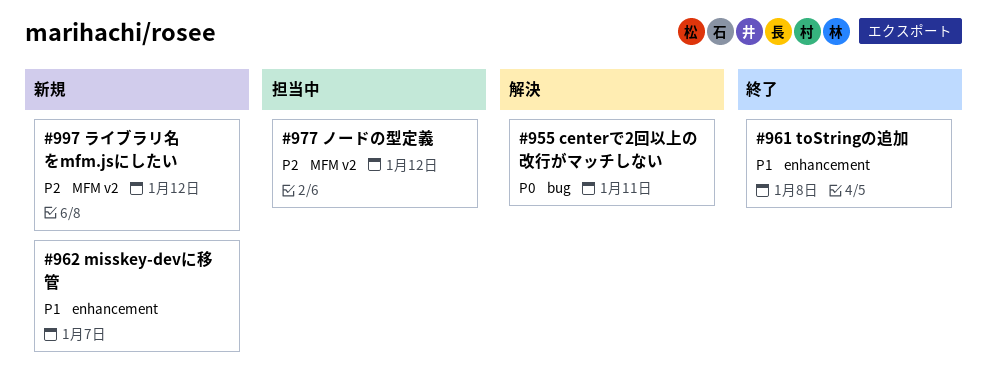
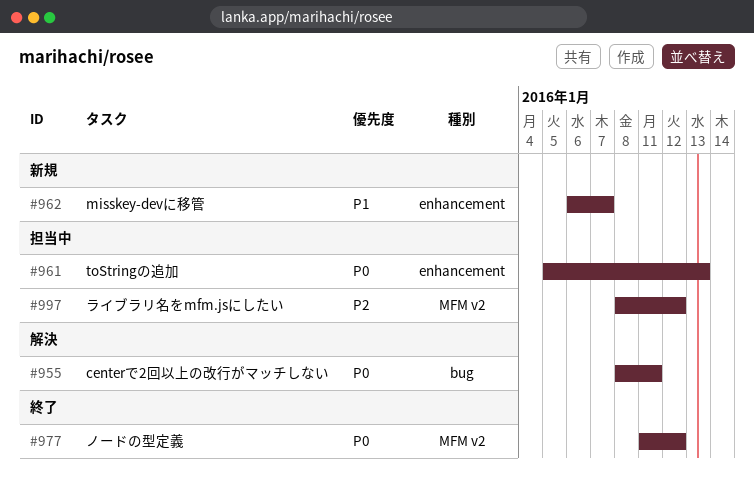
#961, status: 終了 -> 担当中
#961, priority: P1 -> P0
#961, due: Jan 8 -> Jan 13
#977, status: 担当中 -> 終了
#977, priority: P2 -> P0
#997, status: 新規 -> 担当中

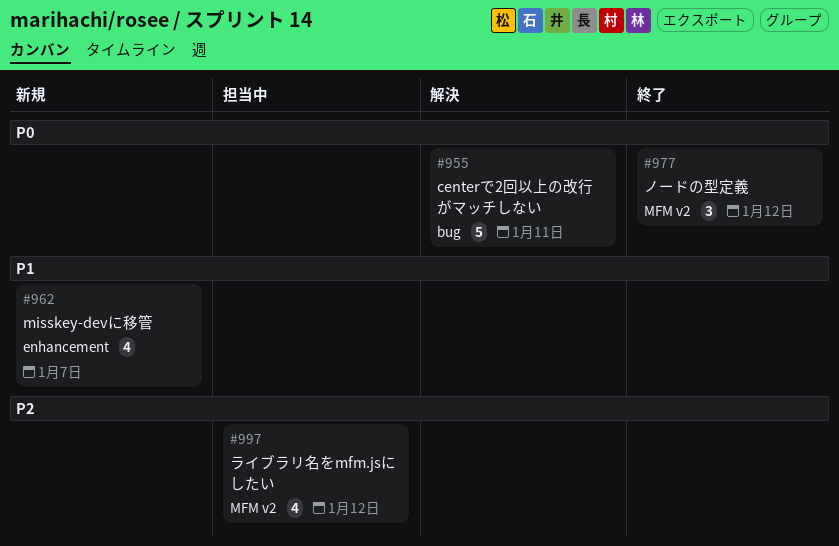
#961: present -> none

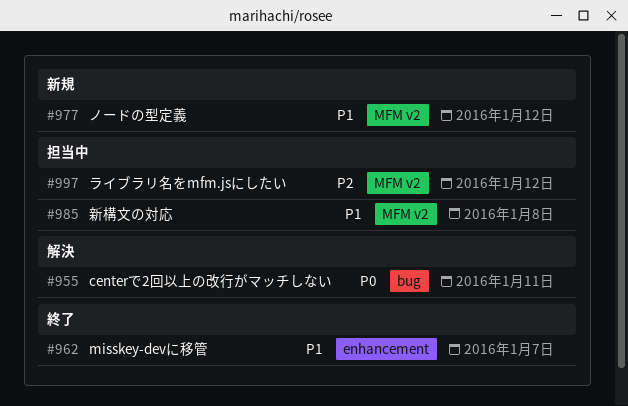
#962, status: 新規 -> 終了
#977, status: 終了 -> 新規
#977, priority: P0 -> P1
#985: none -> present

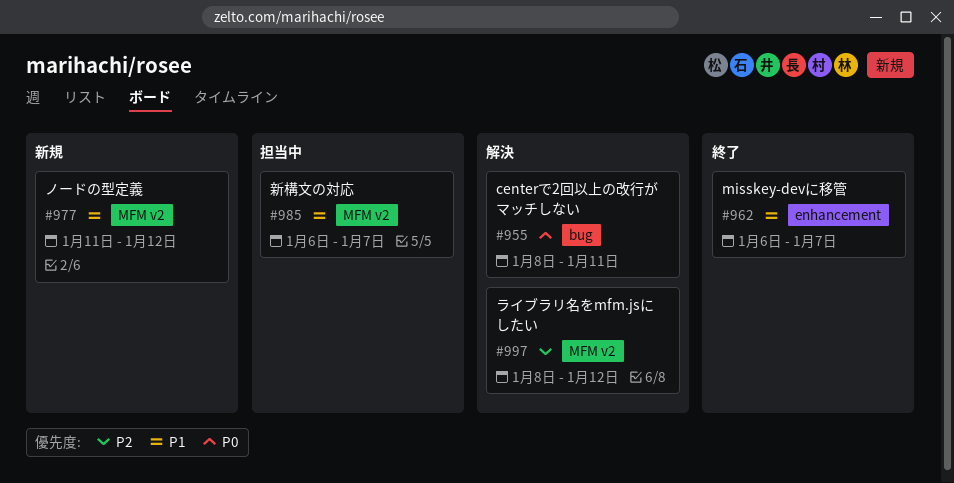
#985, due: Jan 8 -> Jan 7
#997, status: 担当中 -> 解決

